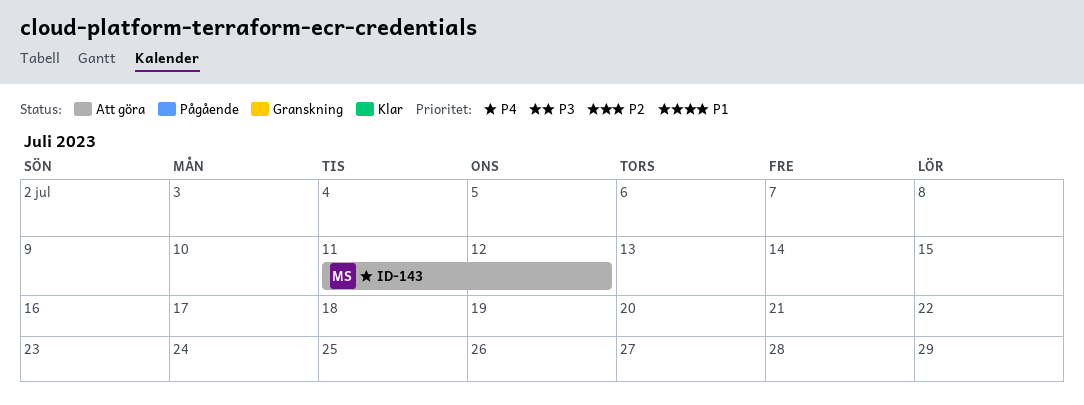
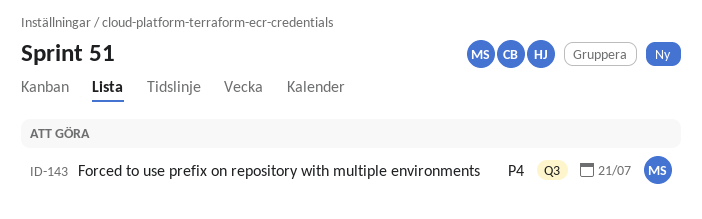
ID-143, due: Jul 12 -> Jul 21

